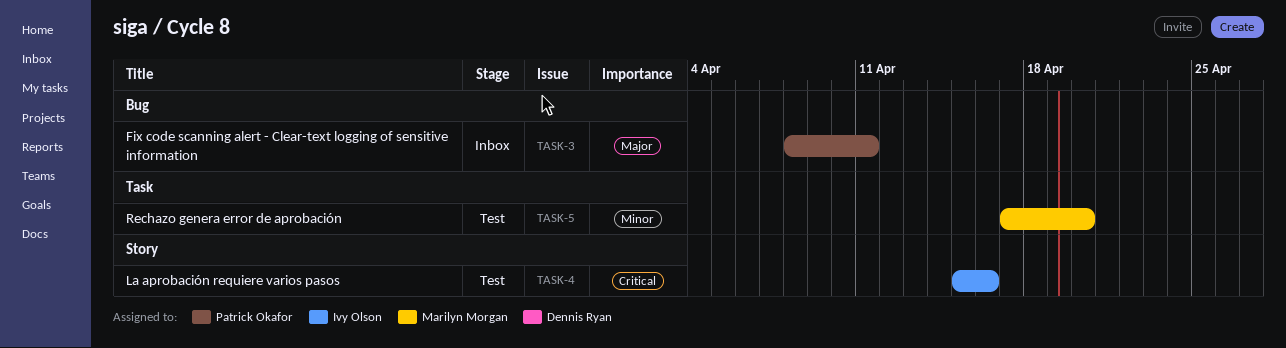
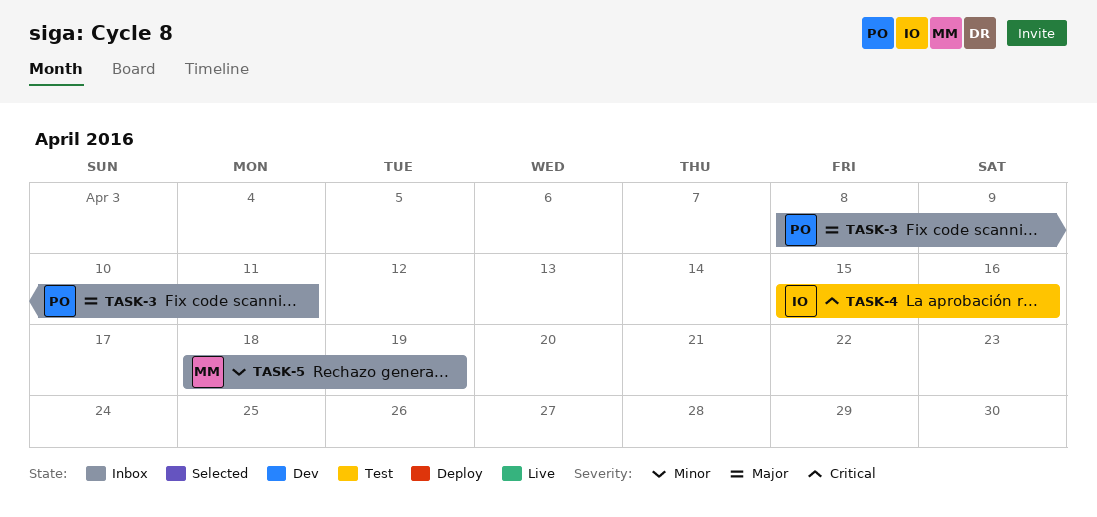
TASK-5, status: Test -> Inbox
TASK-5, start: Apr 17 -> Apr 18
TASK-5, due: Apr 20 -> Apr 19

